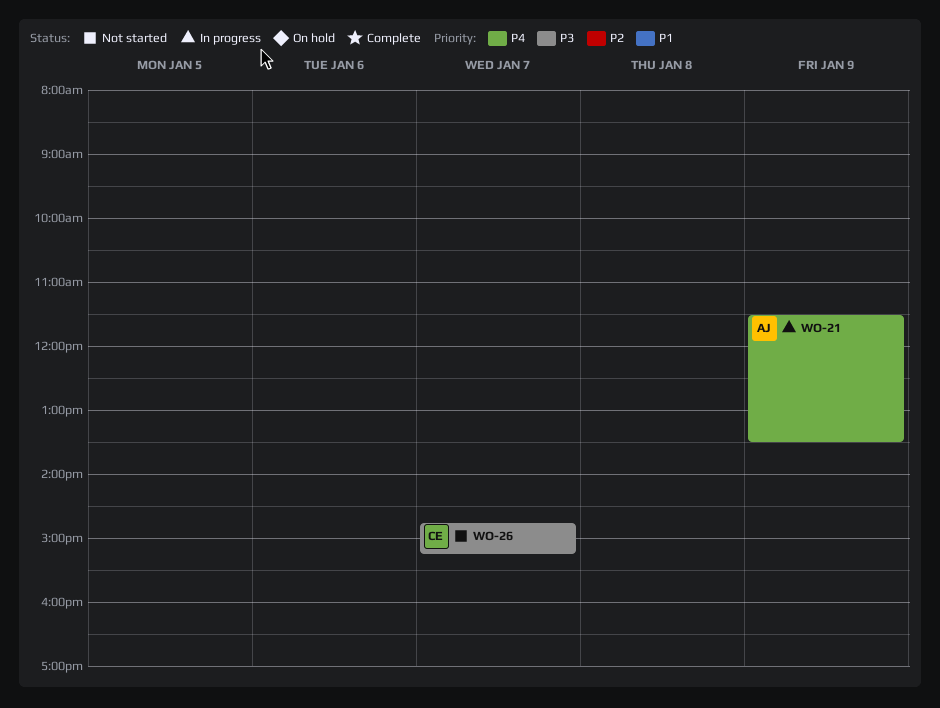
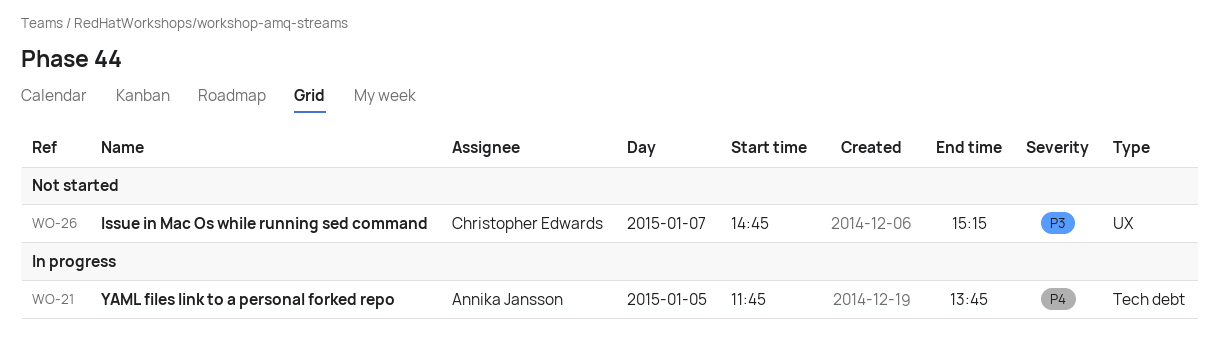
WO-21, day: Jan 9 -> Jan 5
WO-21, begins: 11:30 -> 11:45
WO-21, ends: 13:30 -> 13:45

